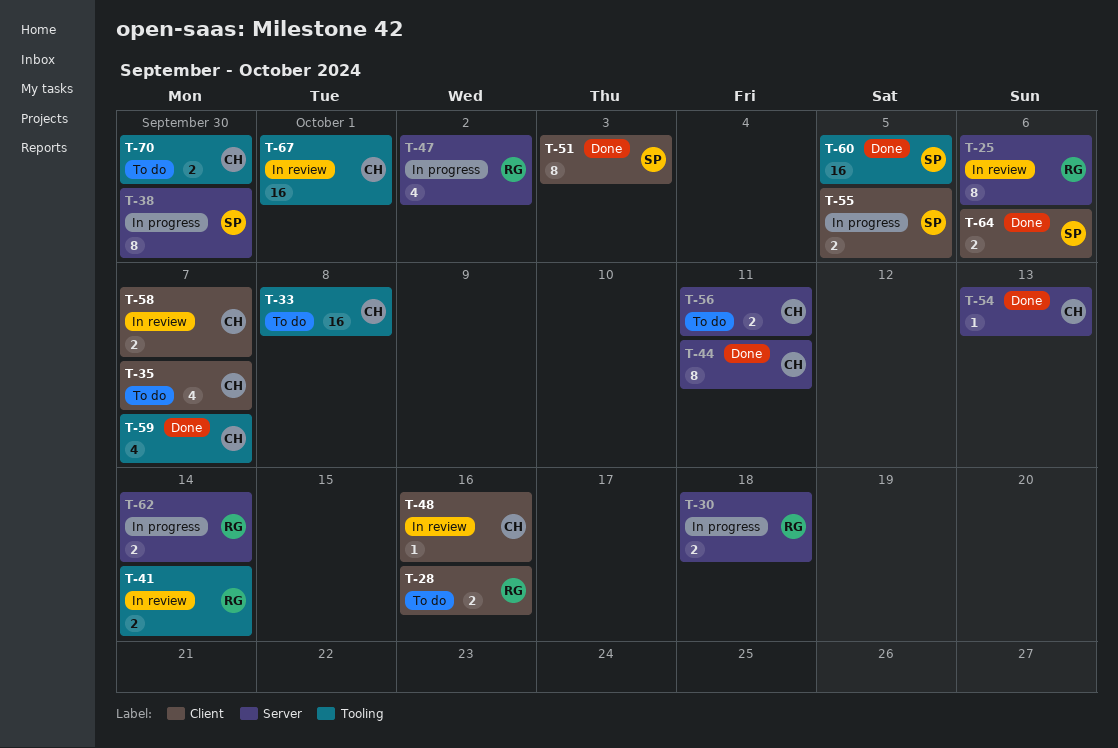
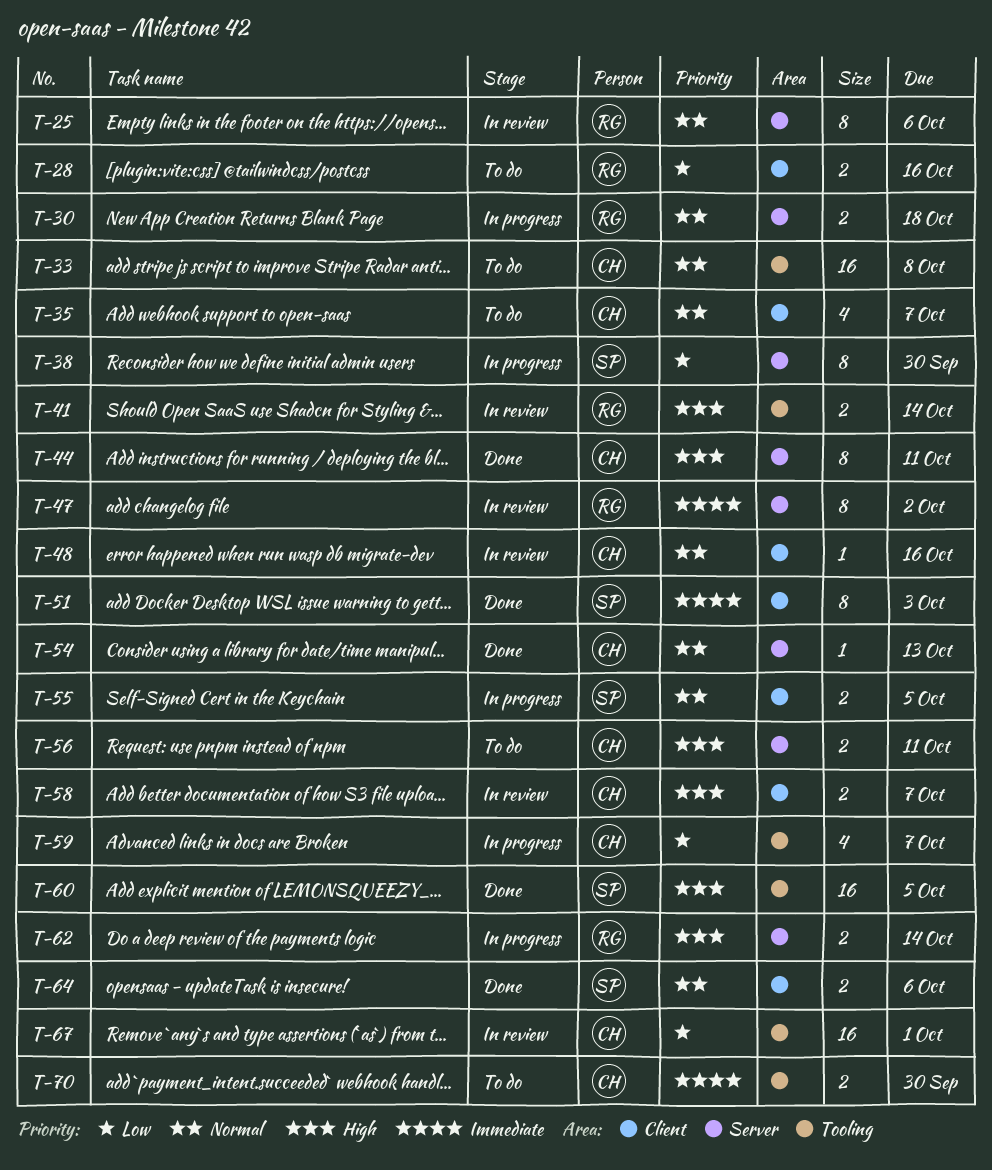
T-47, status: In progress -> In review
T-47, estimate: 4 -> 8
T-59, status: Done -> In progress

